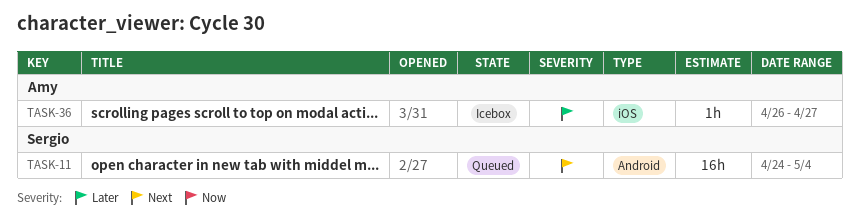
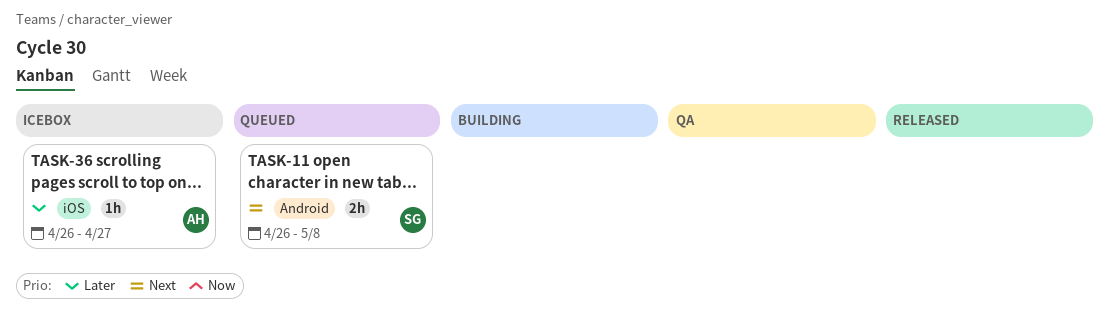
TASK-11, estimate: 16h -> 2h
TASK-11, start: Apr 24 -> Apr 26
TASK-11, due: May 4 -> May 8

